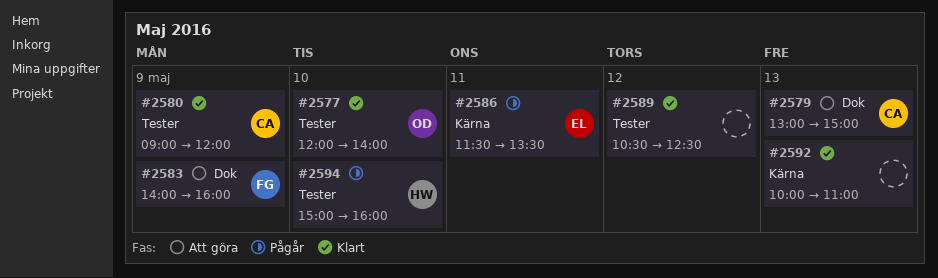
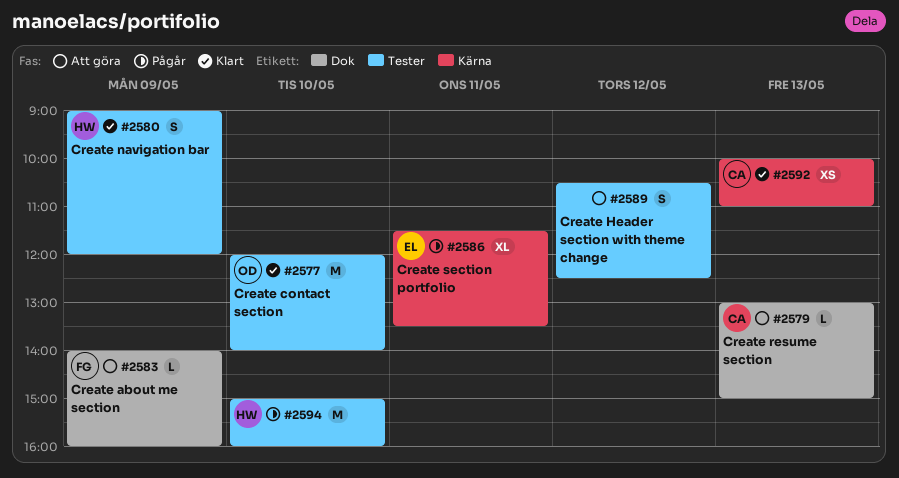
#2580, owner: CA -> HW
#2589, status: Klart -> Att göra
#2592, owner: none -> CA

